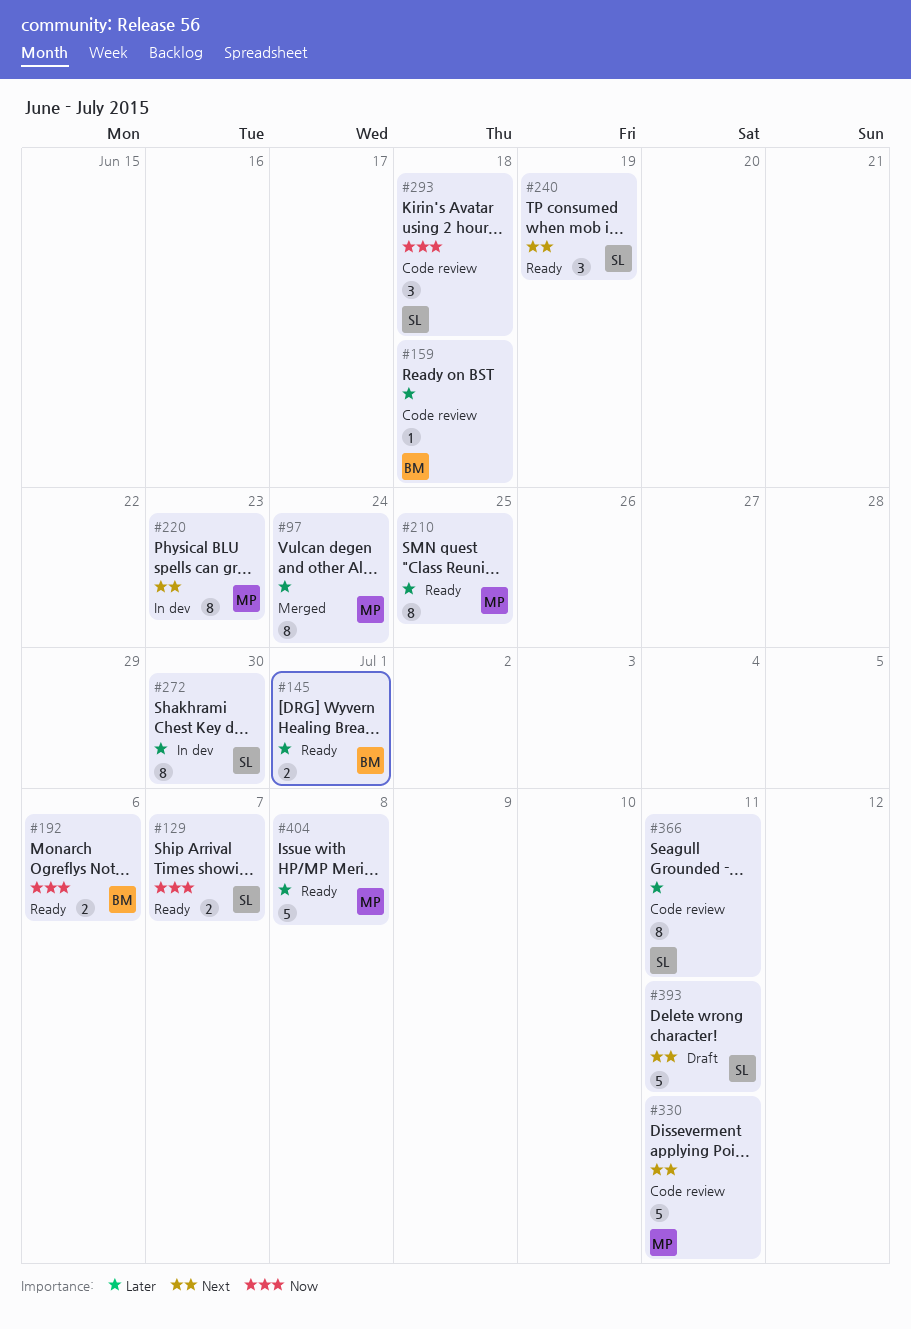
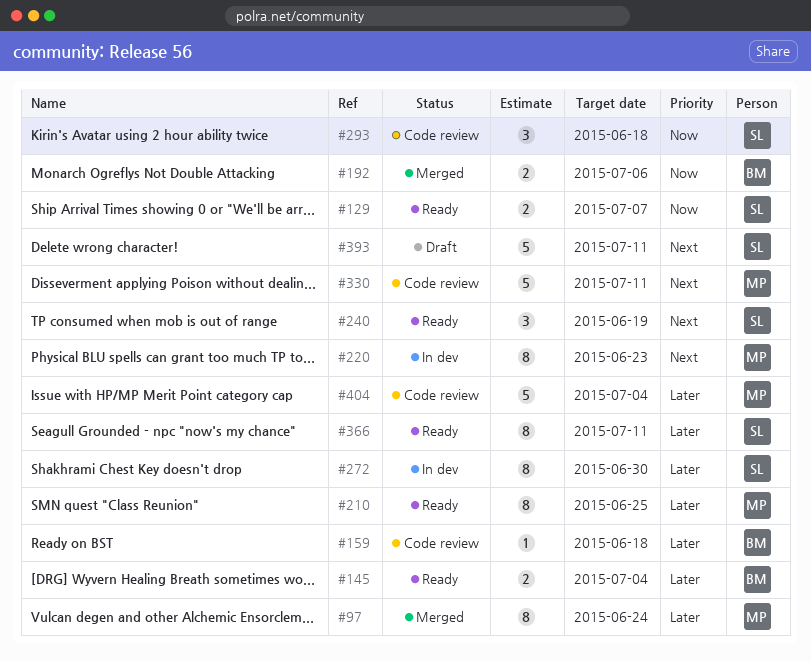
#145, due: Jul 1 -> Jul 4
#192, status: Ready -> Merged
#366, status: Code review -> Ready
#404, status: Ready -> Code review
#404, due: Jul 8 -> Jul 4

